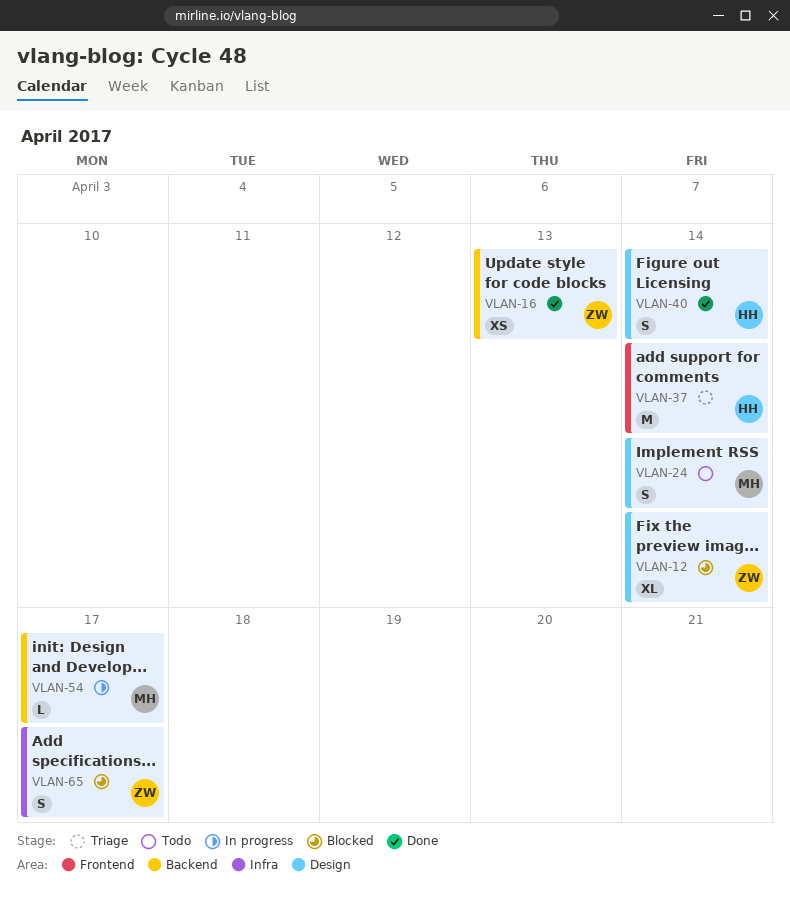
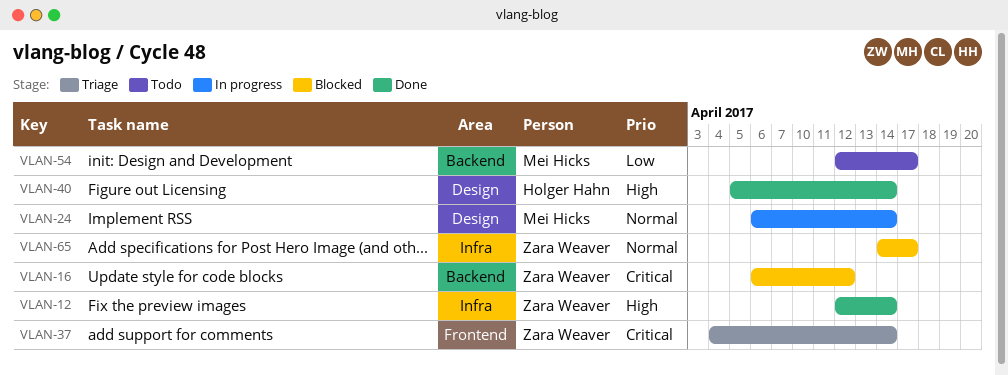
VLAN-12, status: Blocked -> Done
VLAN-12, label: Design -> Infra
VLAN-16, status: Done -> Blocked
VLAN-16, due: Apr 13 -> Apr 12
VLAN-24, status: Todo -> In progress
VLAN-37, owner: Holger Hahn -> Zara Weaver
VLAN-54, status: In progress -> Todo

